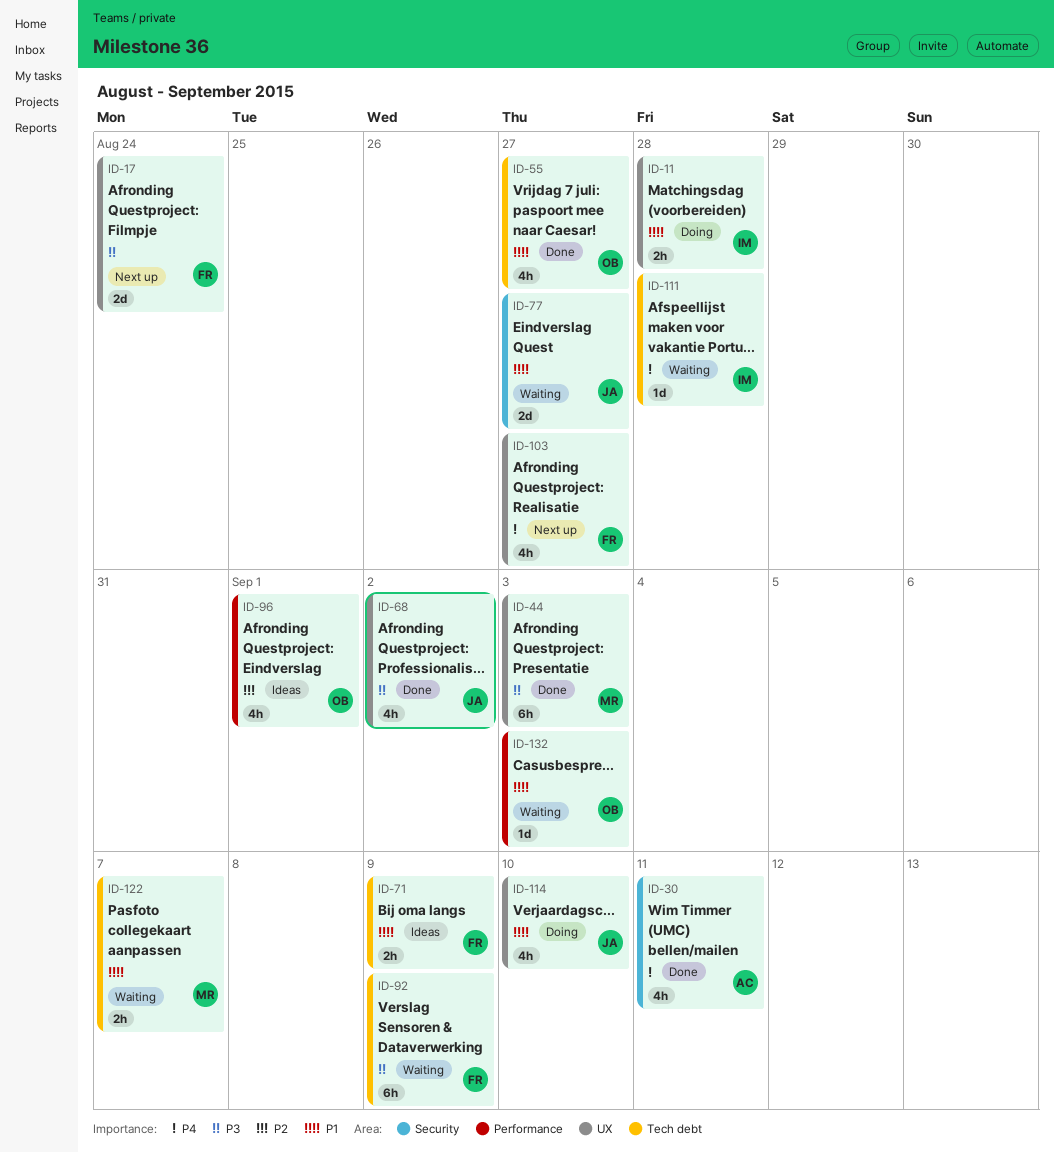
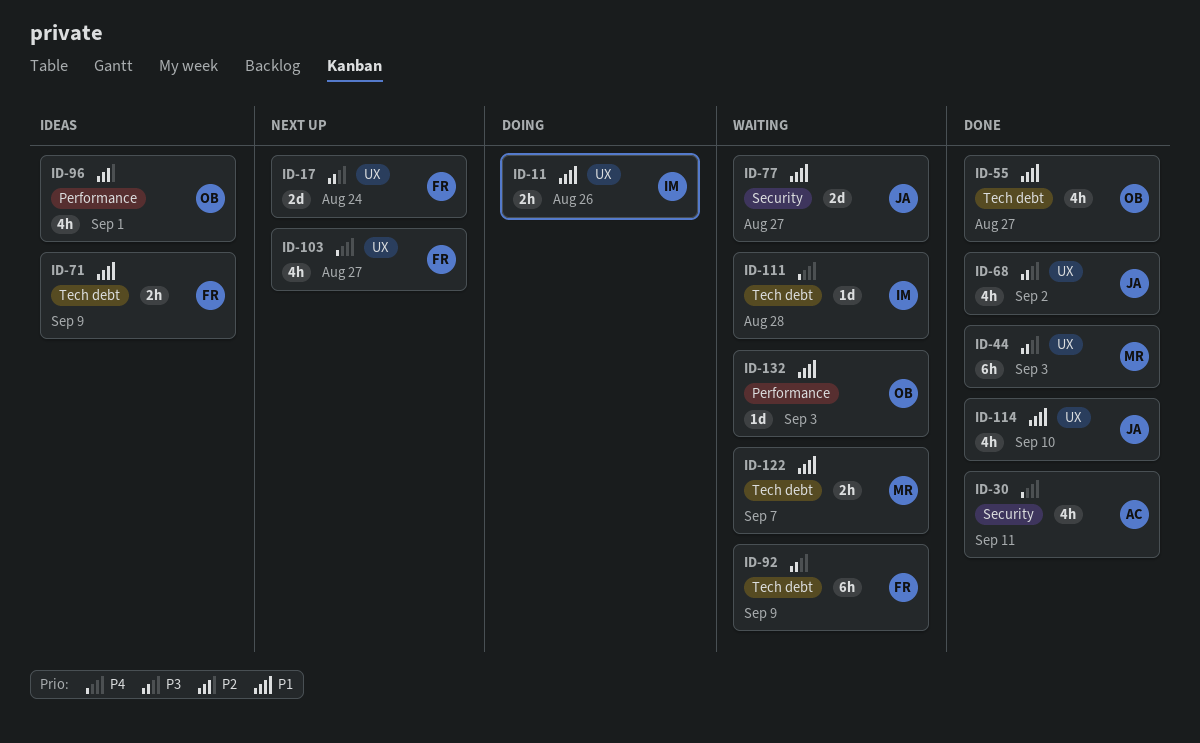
ID-11, due: Aug 28 -> Aug 26
ID-114, status: Doing -> Done

